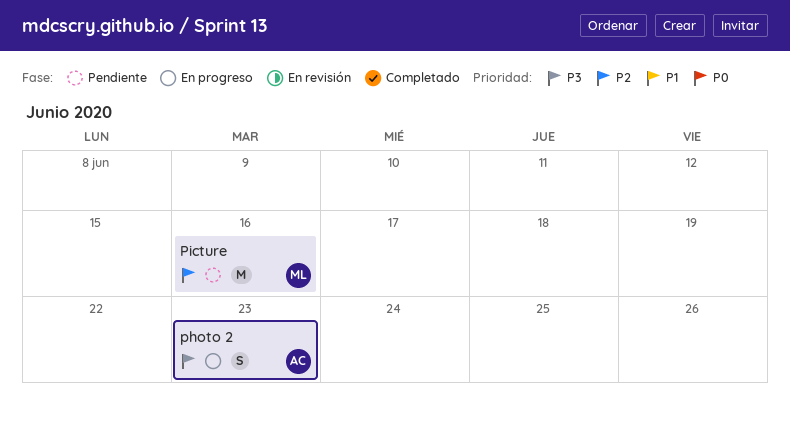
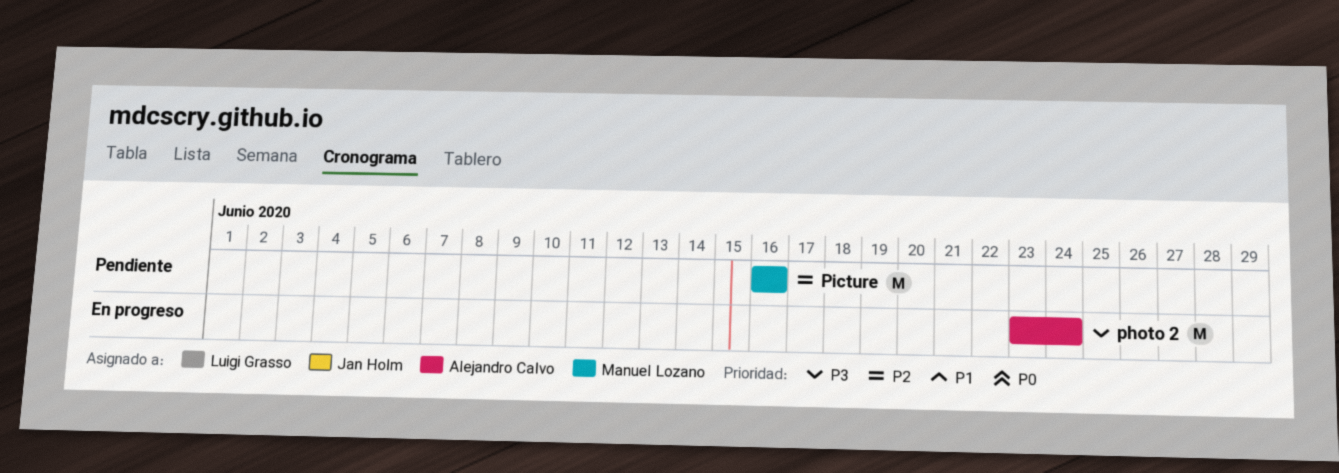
photo 2, estimate: S -> M
photo 2, due: Jun 23 -> Jun 24

